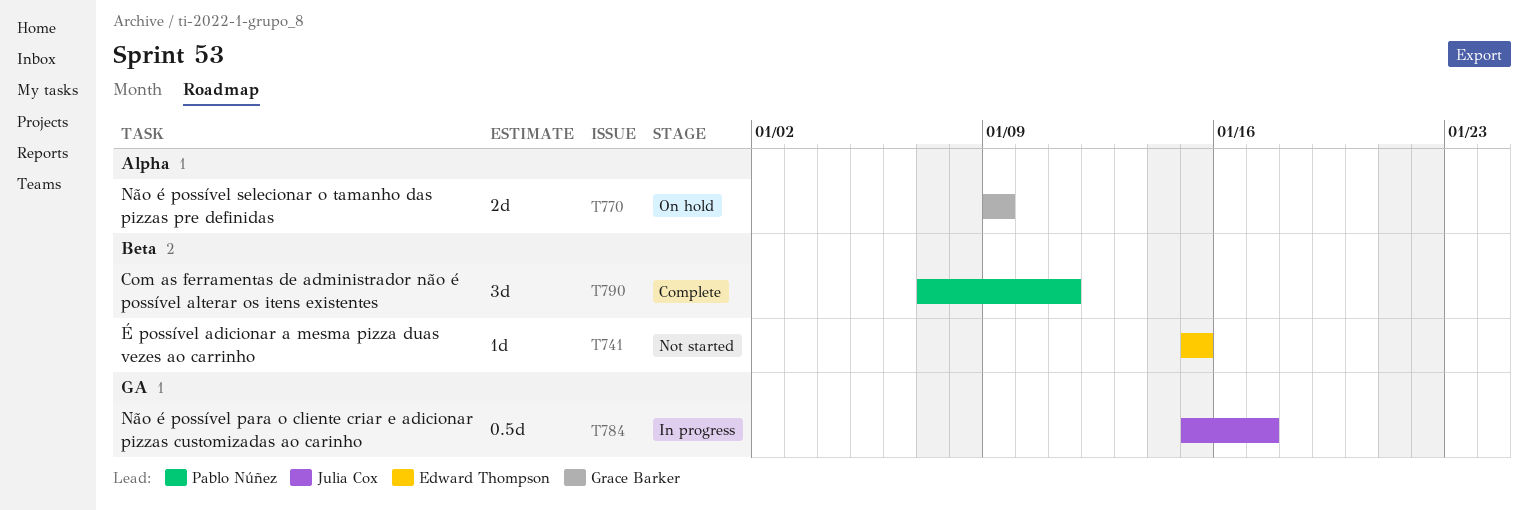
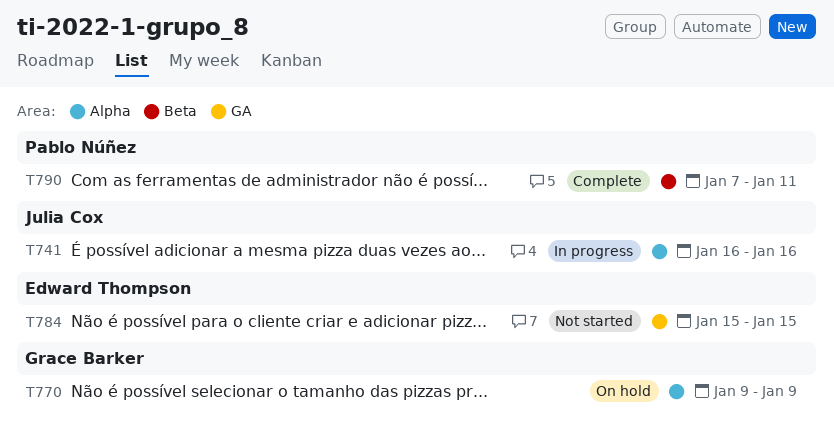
T741, status: Not started -> In progress
T741, owner: Edward Thompson -> Julia Cox
T741, label: Beta -> Alpha
T741, start: Jan 15 -> Jan 16
T741, due: Jan 15 -> Jan 16
T784, status: In progress -> Not started
T784, owner: Julia Cox -> Edward Thompson
T784, due: Jan 17 -> Jan 15

